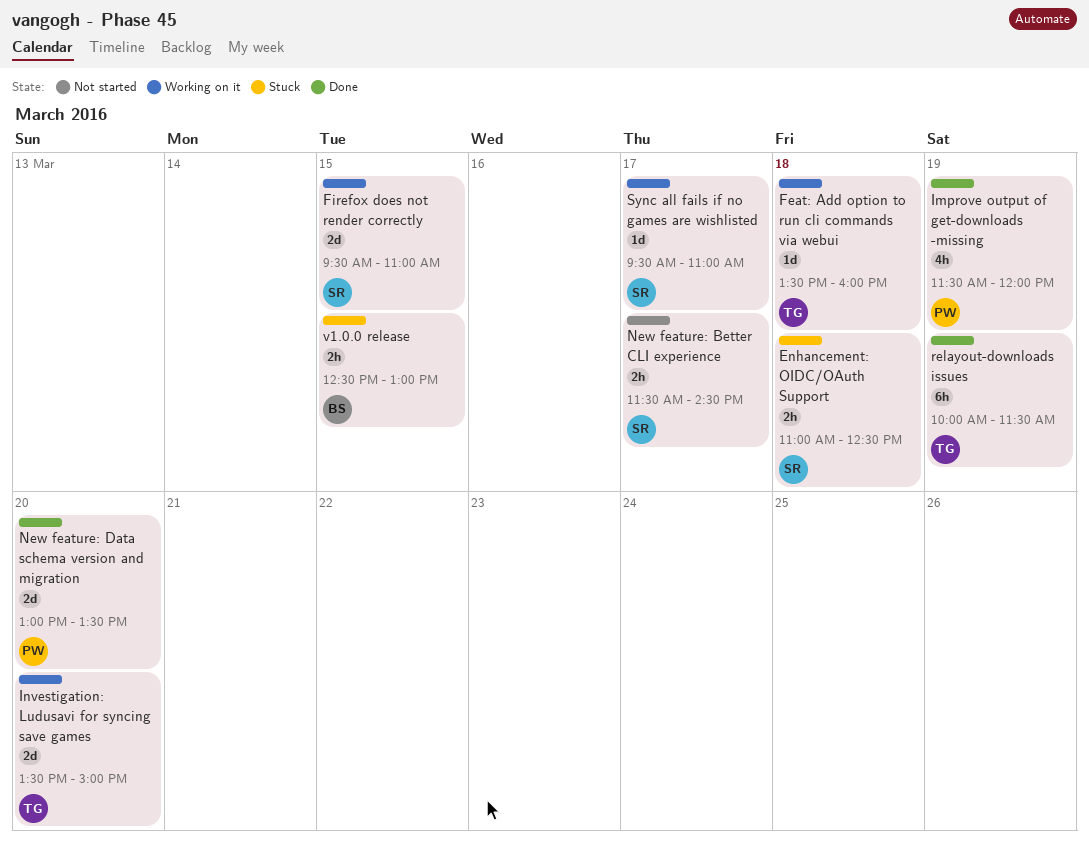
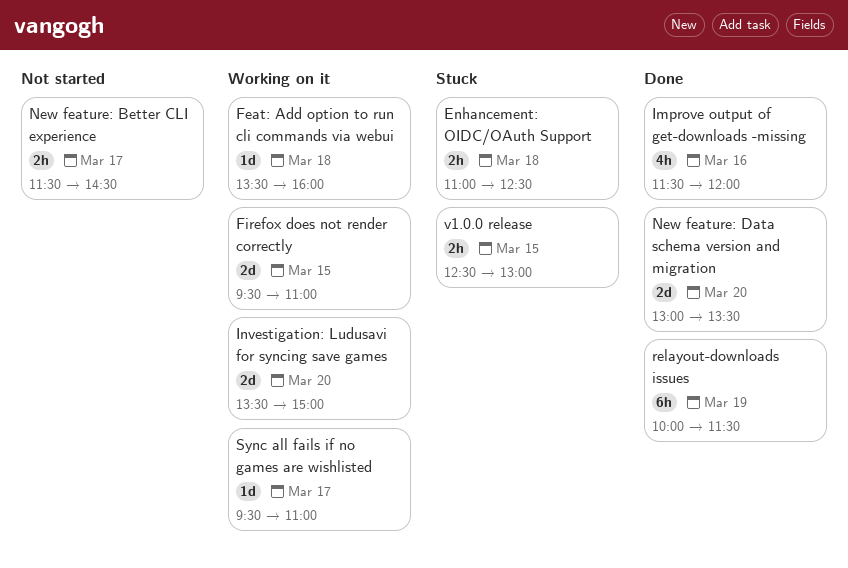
Improve output of get-downloads -missing, day: Mar 19 -> Mar 16

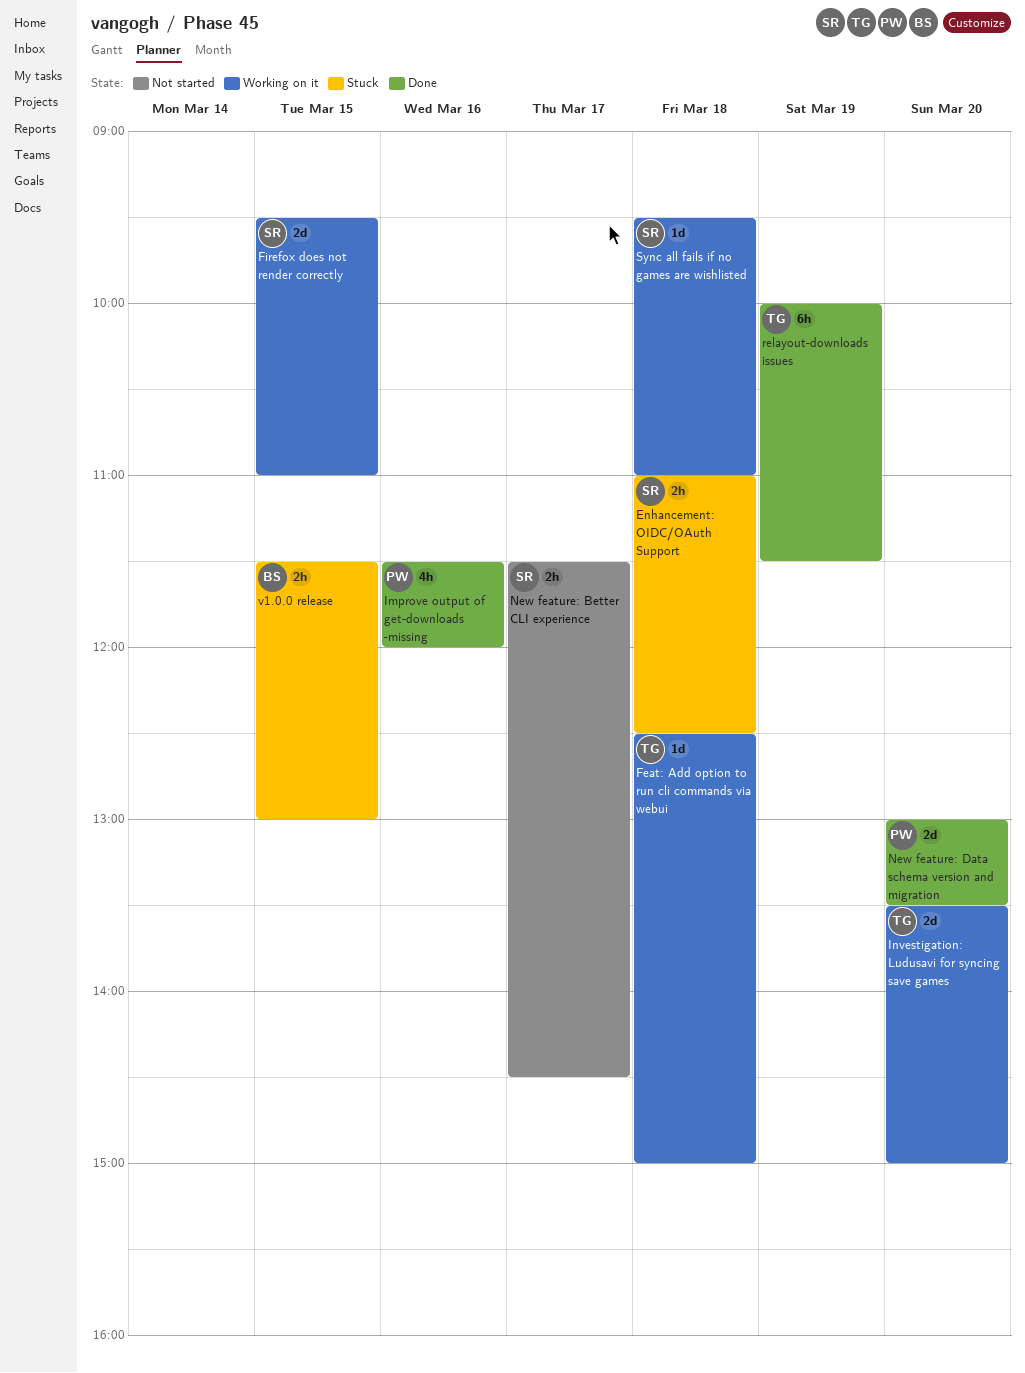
Feat: Add option to run cli commands via webui, begins: 13:30 -> 12:30
Feat: Add option to run cli commands via webui, ends: 16:00 -> 15:00
Sync all fails if no games are wishlisted, day: Mar 17 -> Mar 18
v1.0.0 release, begins: 12:30 -> 11:30

